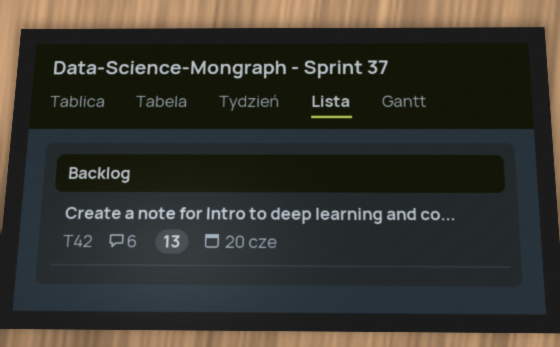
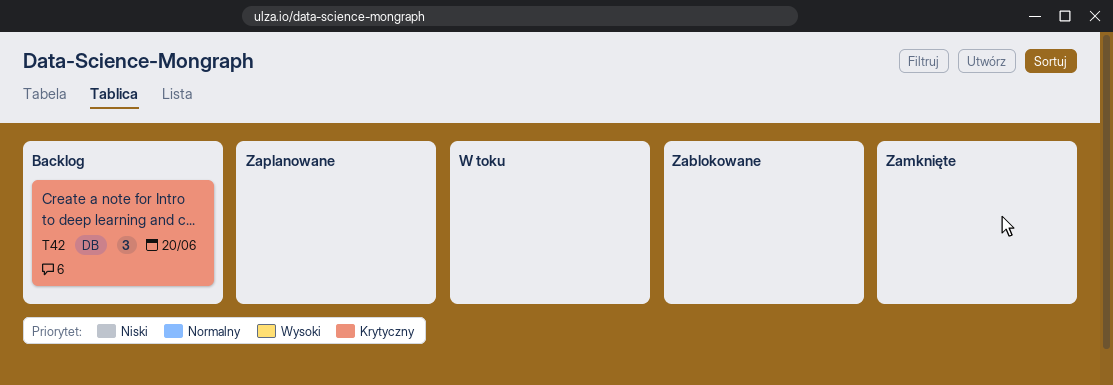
T42, estimate: 13 -> 3

